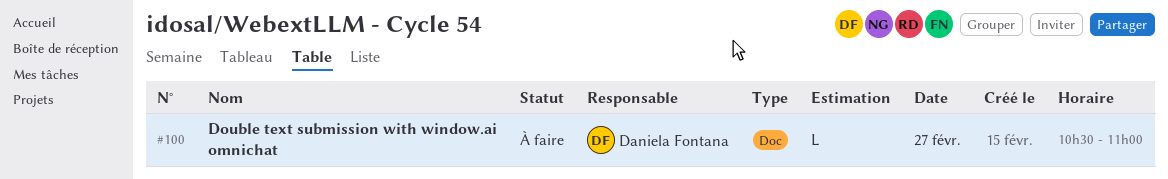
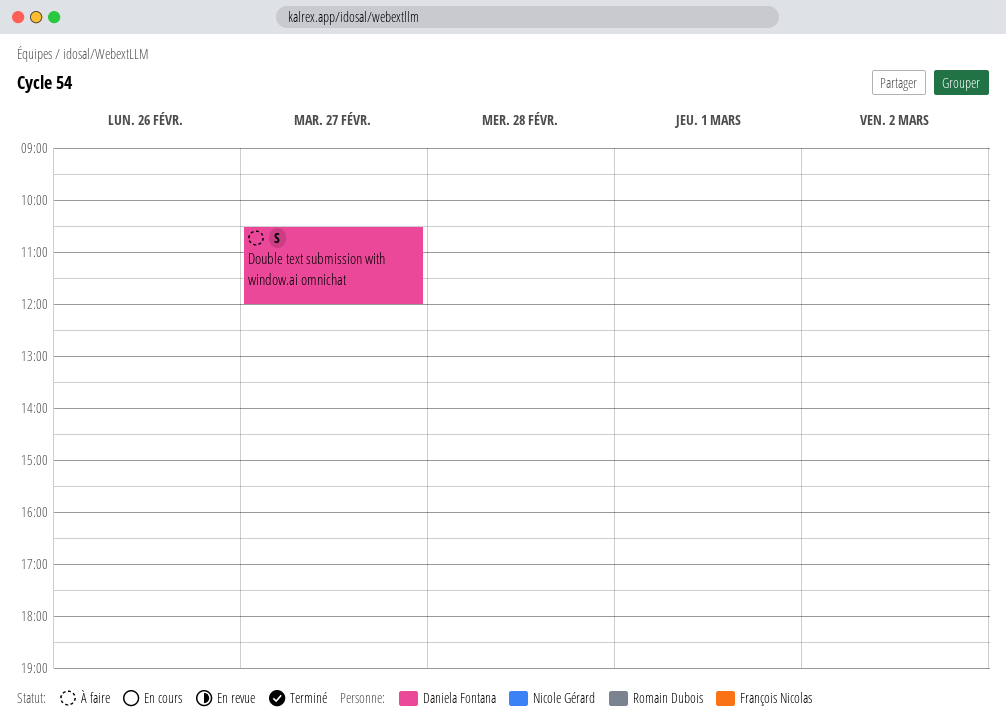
Double text submission with window.ai omnichat, estimate: L -> S
Double text submission with window.ai omnichat, ends: 11:00 -> 12:00

